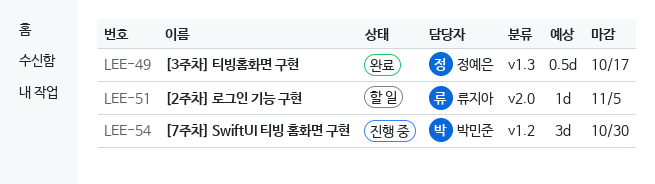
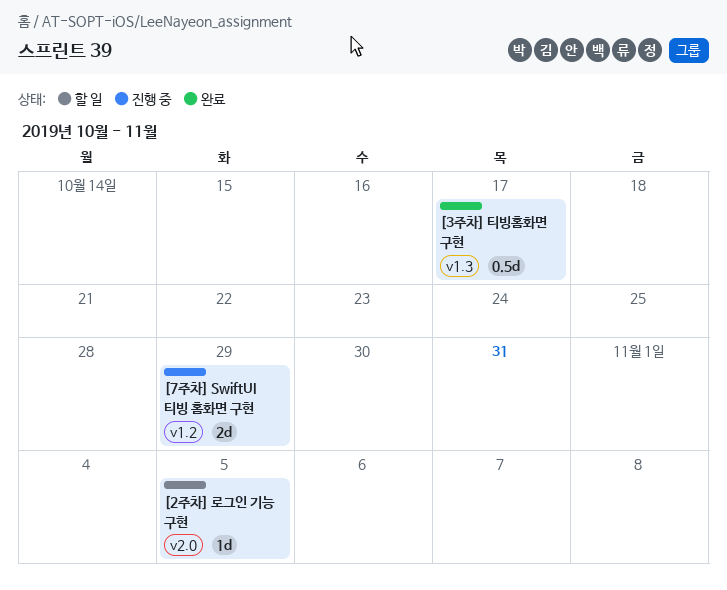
[7주차] SwiftUI 티빙 홈화면 구현, estimate: 3d -> 2d
[7주차] SwiftUI 티빙 홈화면 구현, due: Oct 30 -> Oct 29

